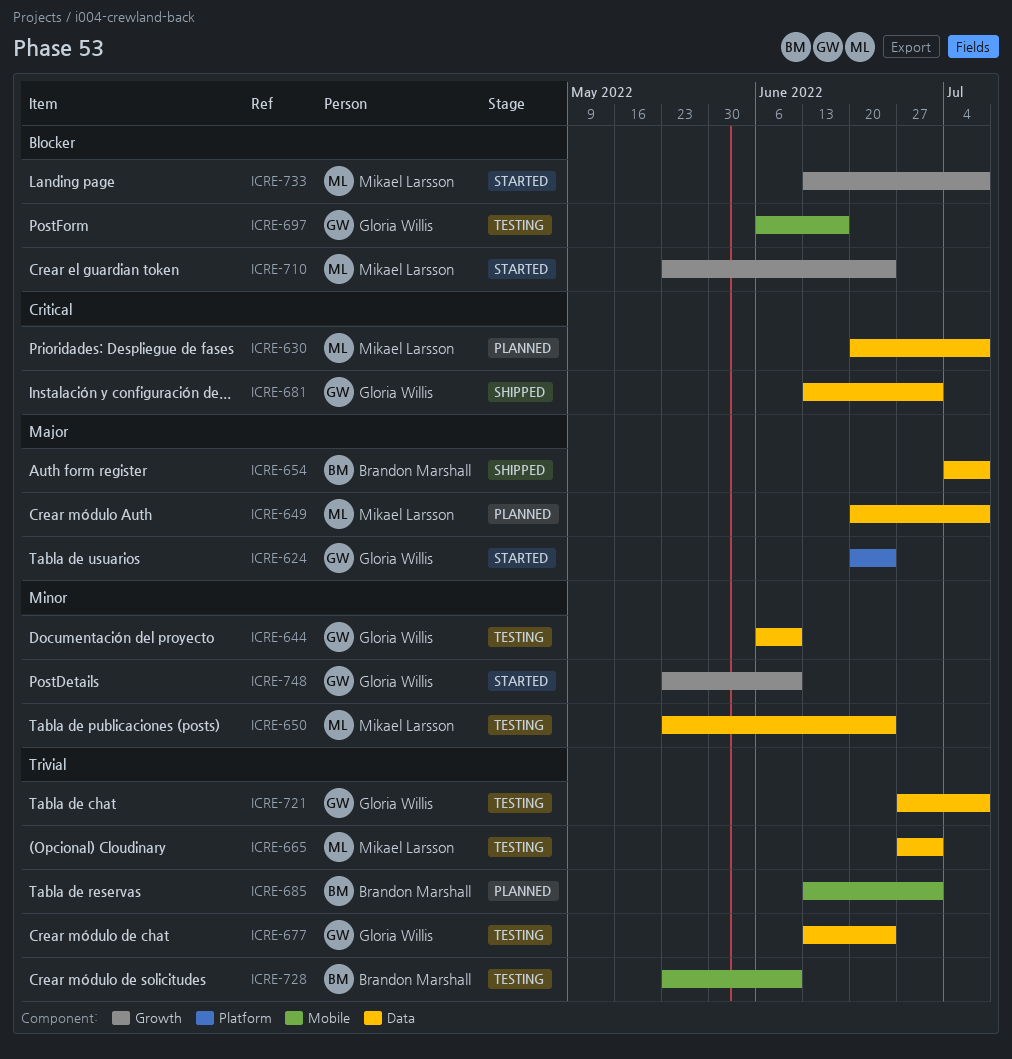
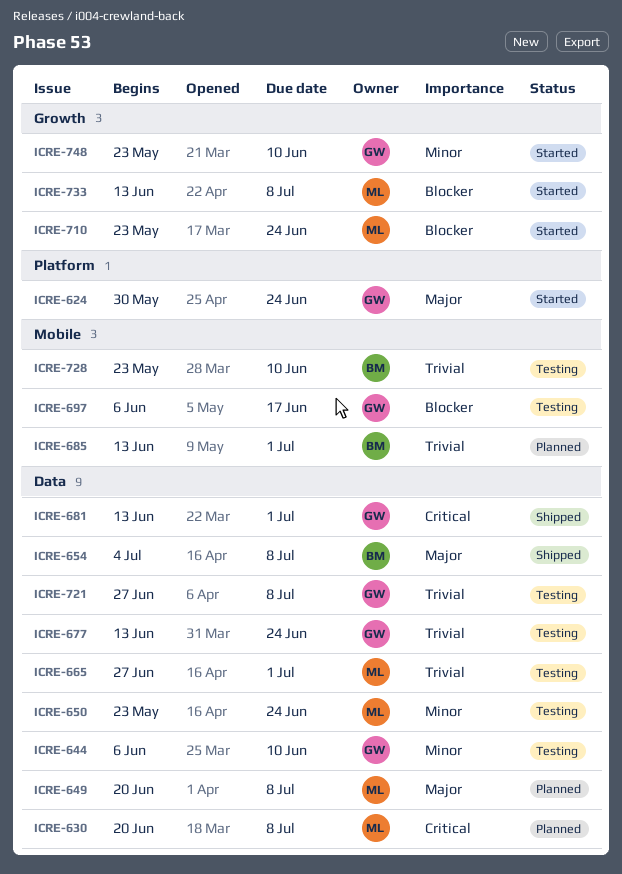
ICRE-624, start: Jun 20 -> May 30

